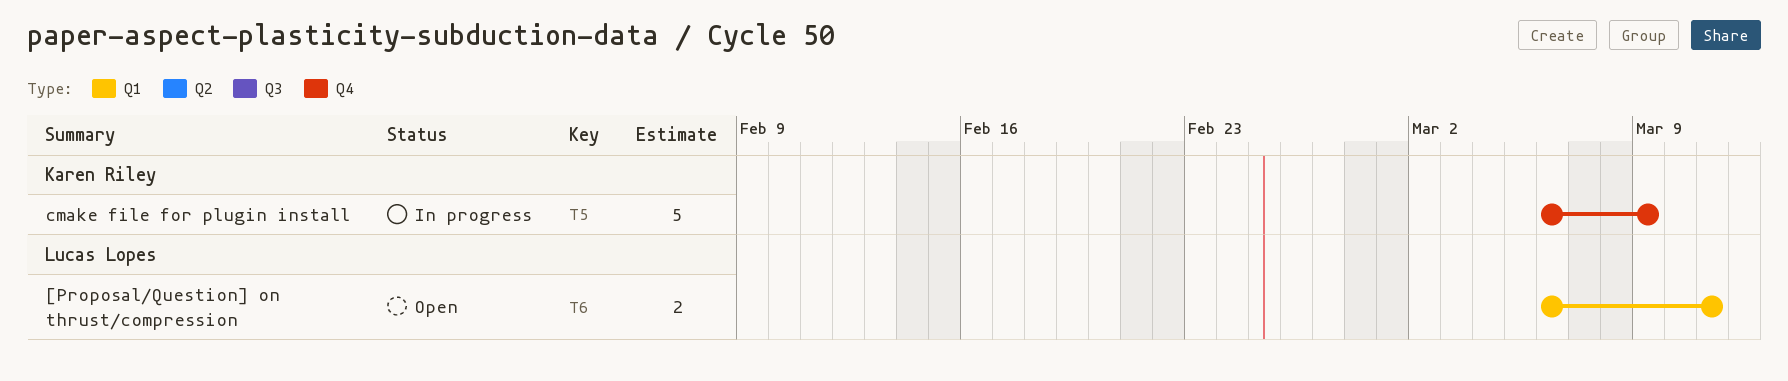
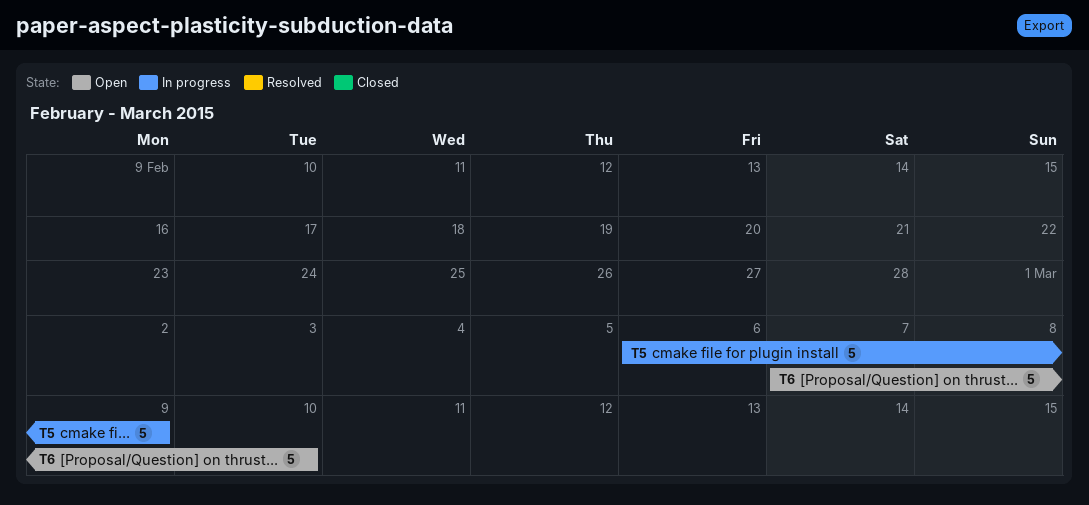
T6, estimate: 2 -> 5
T6, start: Mar 6 -> Mar 7
T6, due: Mar 11 -> Mar 10

